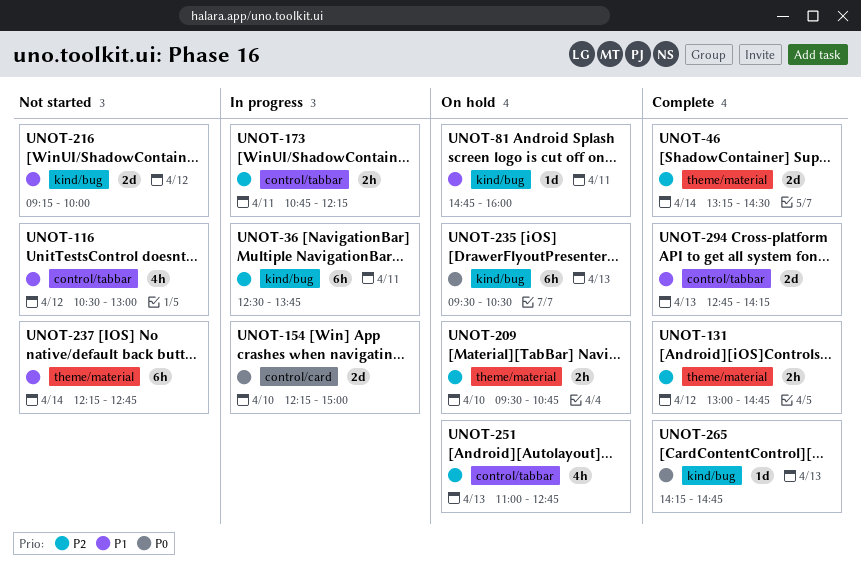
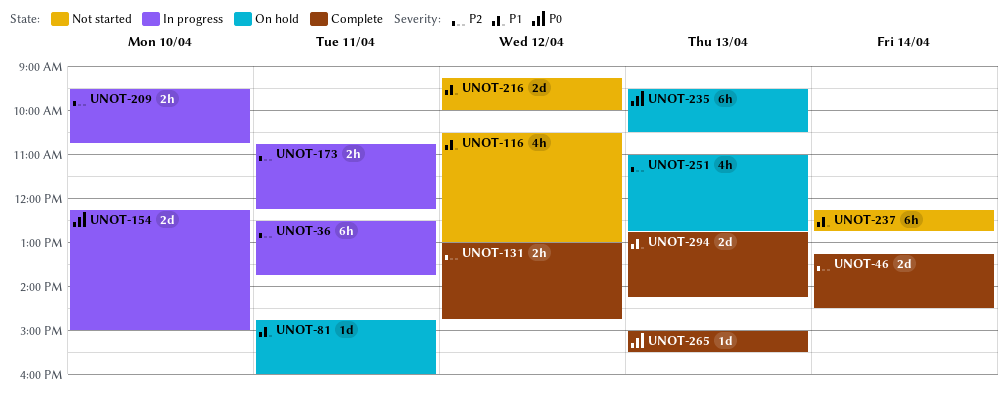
UNOT-209, status: On hold -> In progress
UNOT-265, begins: 14:15 -> 15:00
UNOT-265, ends: 14:45 -> 15:30

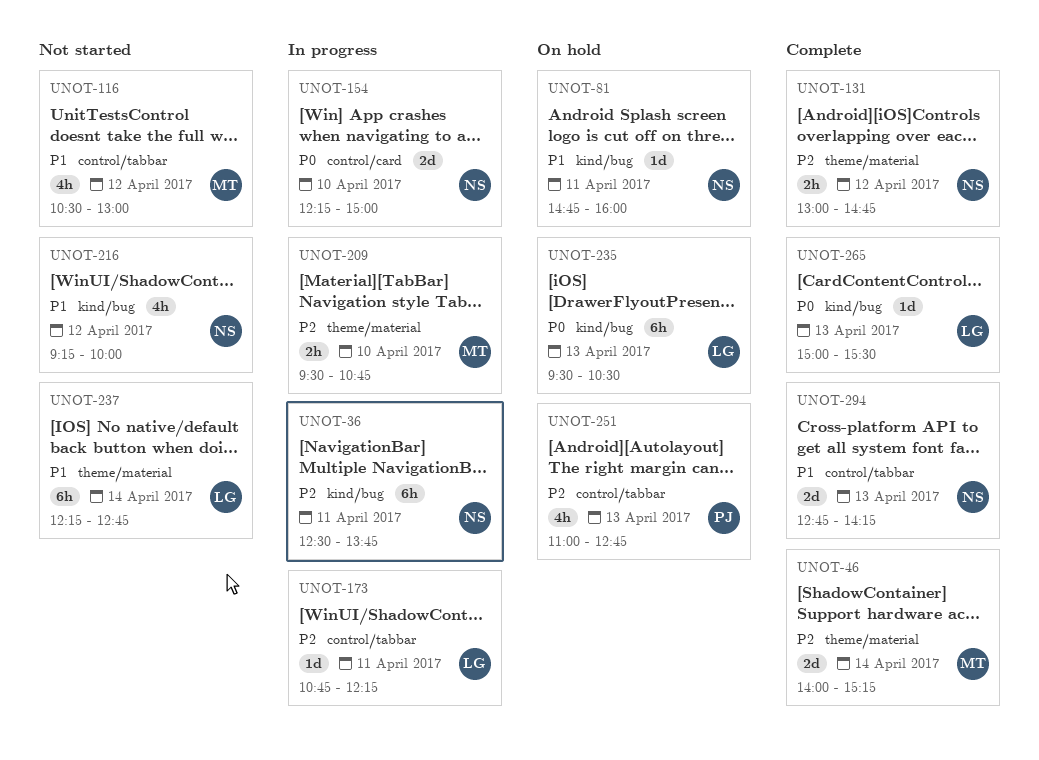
UNOT-46, begins: 13:15 -> 14:00
UNOT-46, ends: 14:30 -> 15:15
UNOT-173, estimate: 2h -> 1d
UNOT-216, estimate: 2d -> 4h

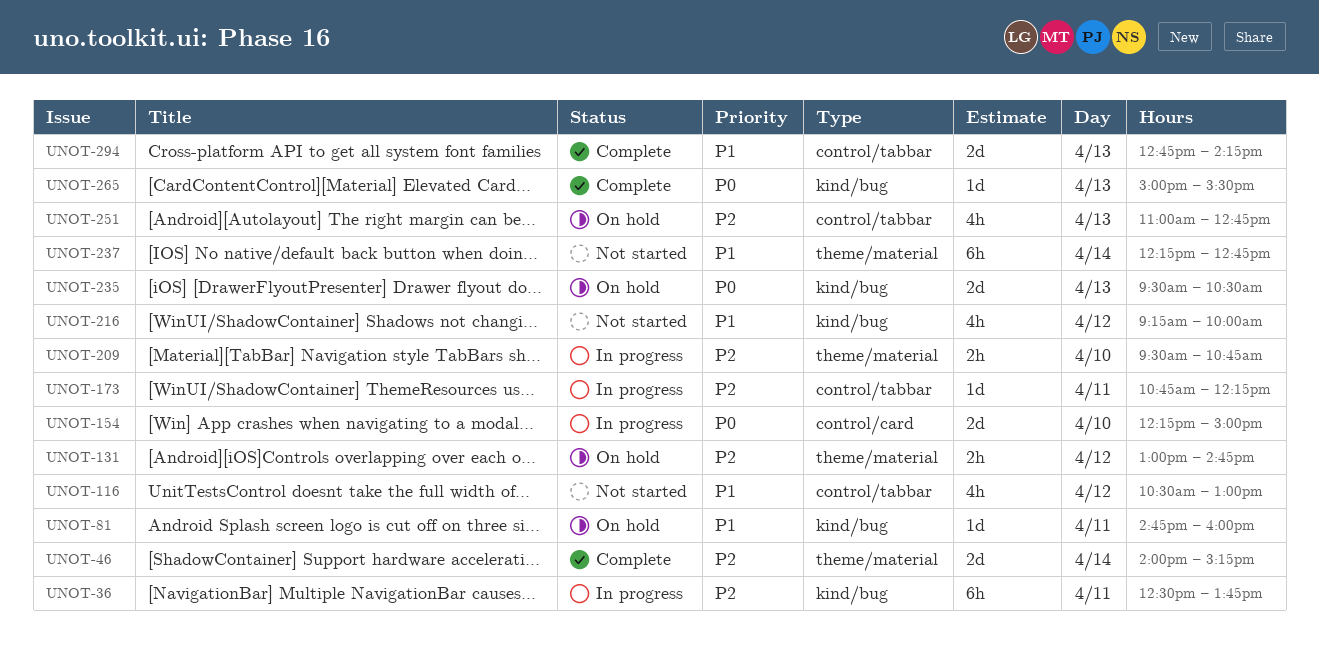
UNOT-131, status: Complete -> On hold
UNOT-235, estimate: 6h -> 2d

